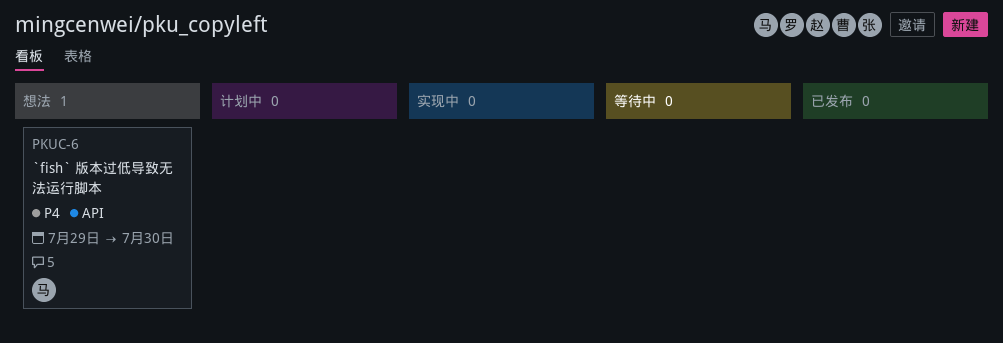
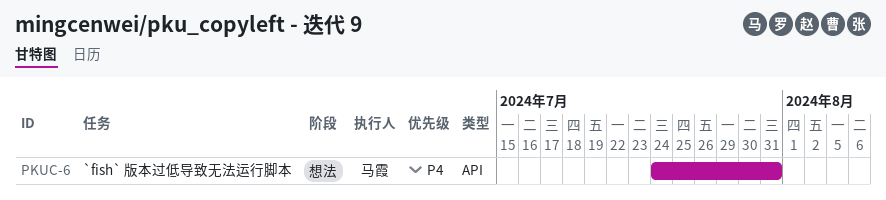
PKUC-6, start: Jul 29 -> Jul 24
PKUC-6, due: Jul 30 -> Jul 31

